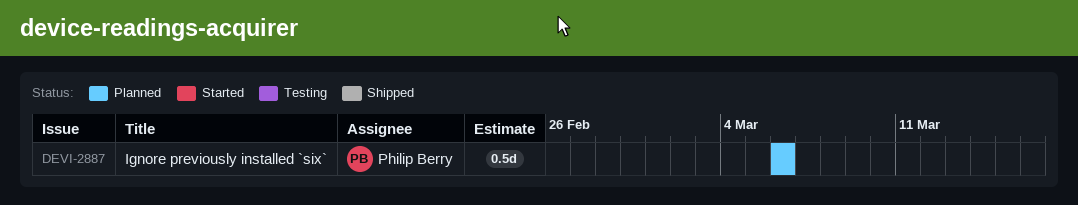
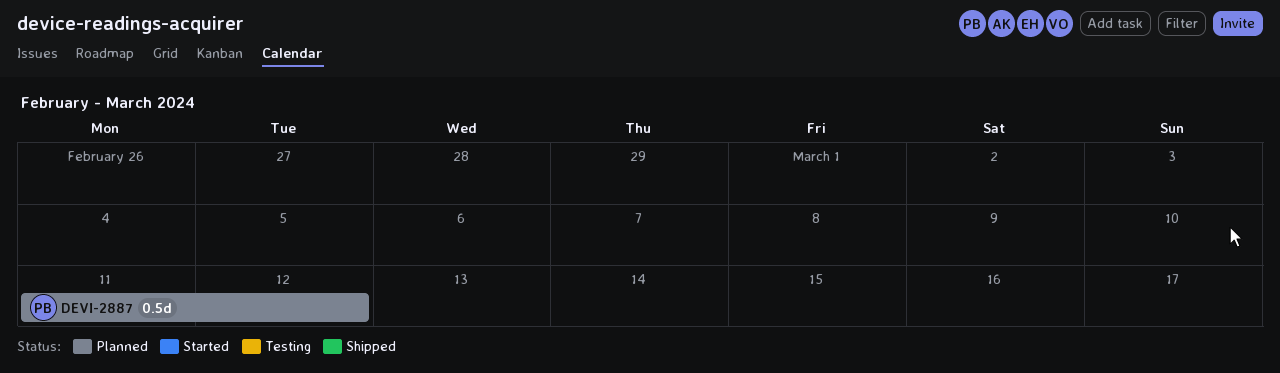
DEVI-2887, start: Mar 6 -> Mar 11
DEVI-2887, due: Mar 6 -> Mar 12

